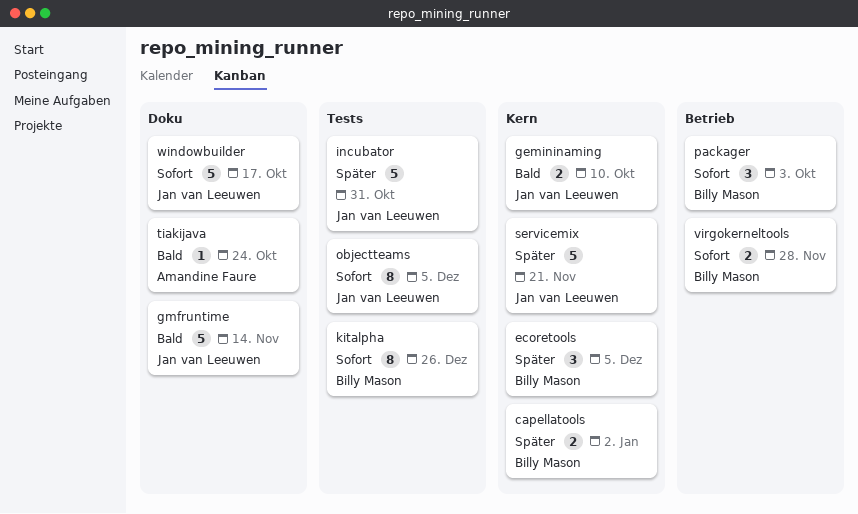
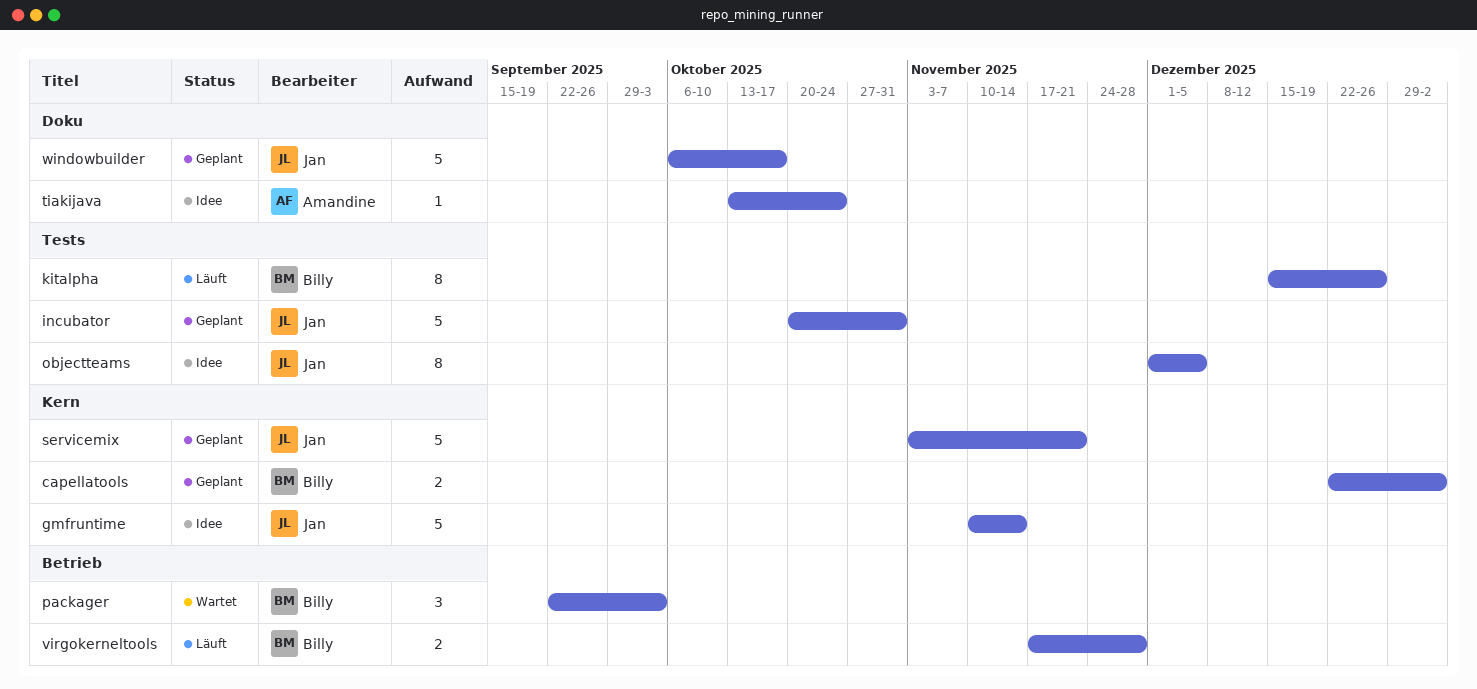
ecoretools: present -> none
gemininaming: present -> none
gmfruntime, label: Doku -> Kern

